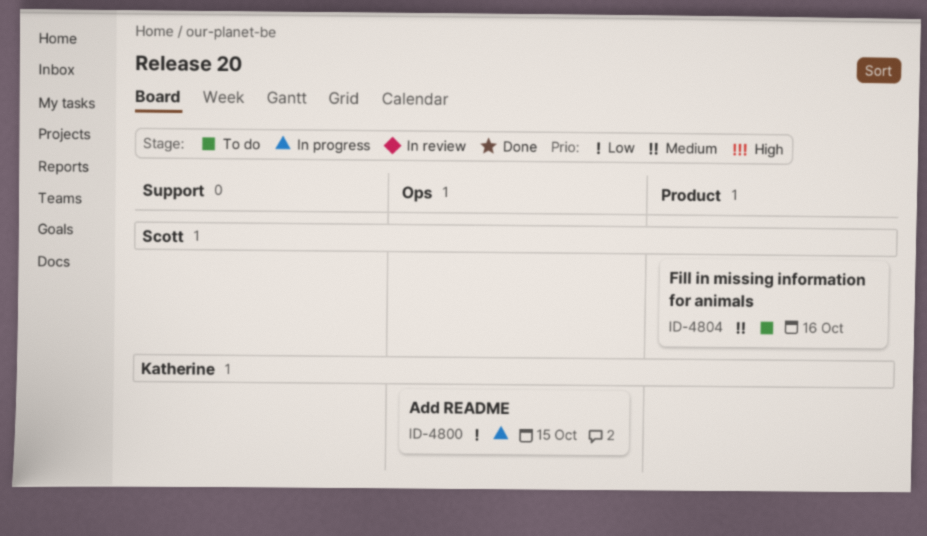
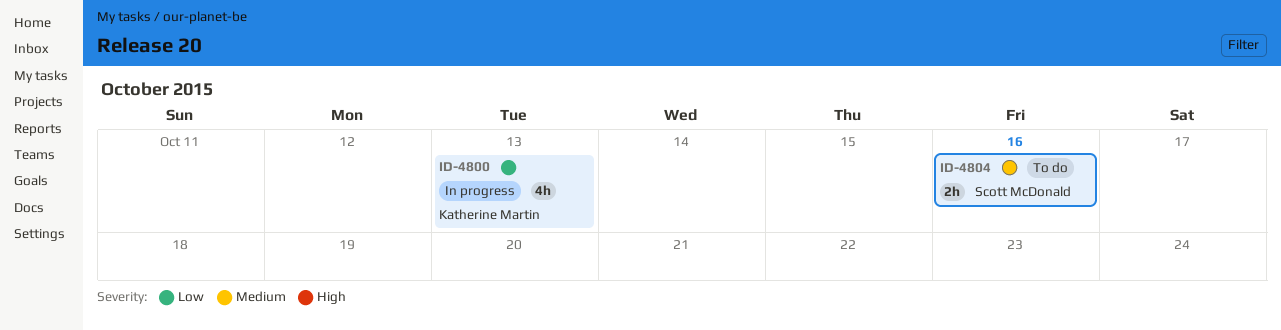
ID-4800, due: Oct 15 -> Oct 13

